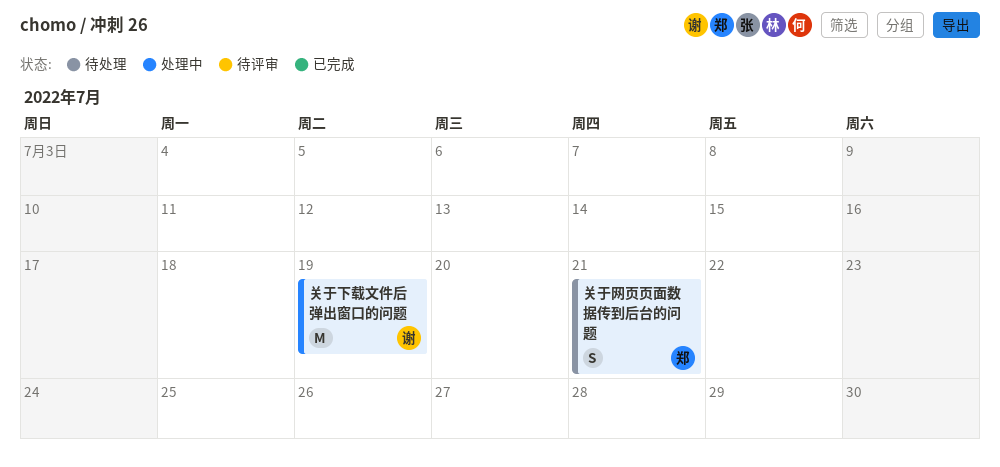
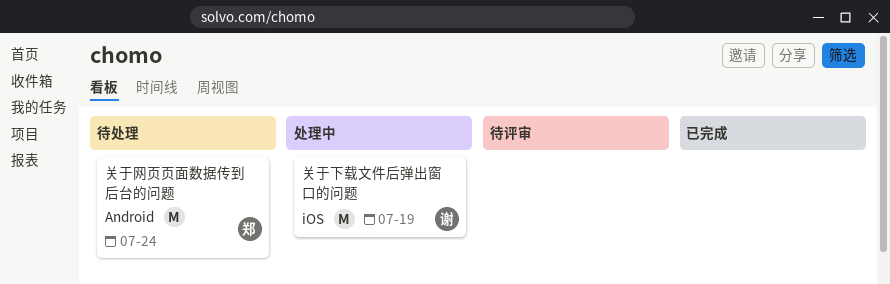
关于网页页面数据传到后台的问题, estimate: S -> M
关于网页页面数据传到后台的问题, due: Jul 21 -> Jul 24

